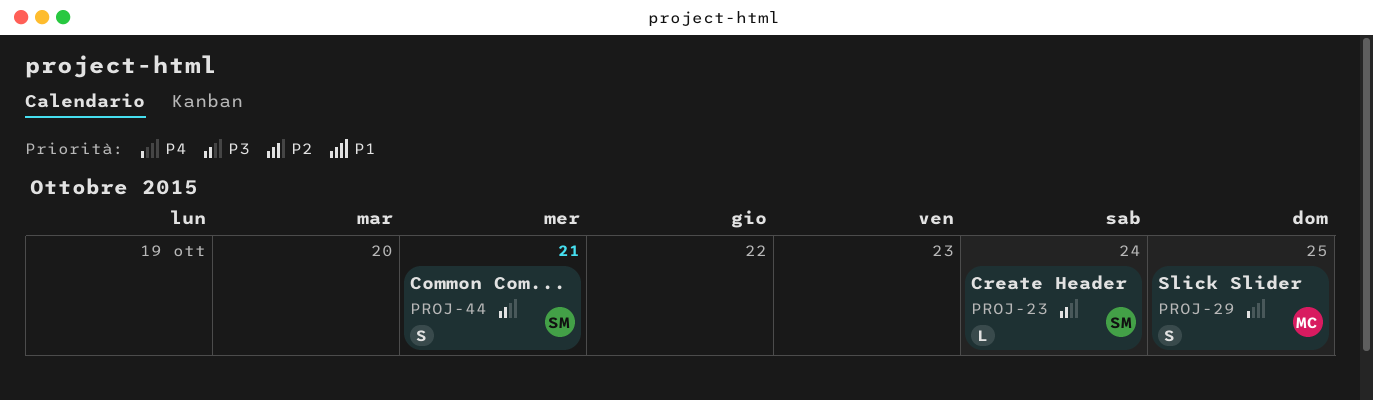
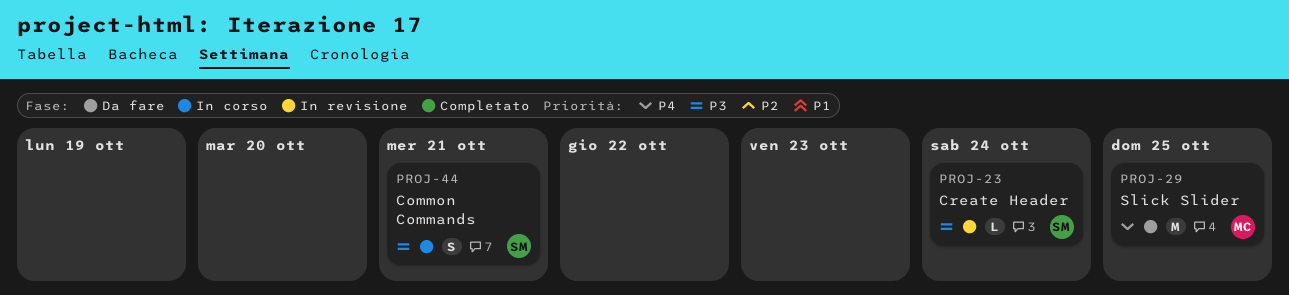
PROJ-29, estimate: S -> M

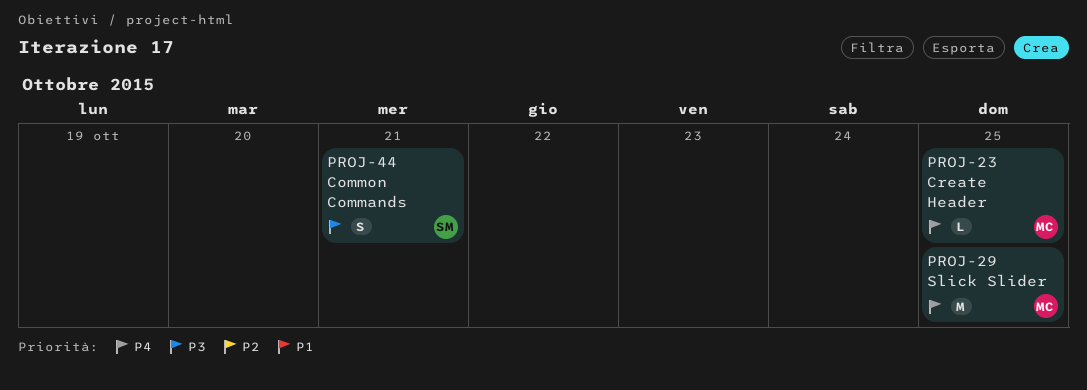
PROJ-23, owner: SM -> MC
PROJ-23, priority: P3 -> P4
PROJ-23, due: Oct 24 -> Oct 25

